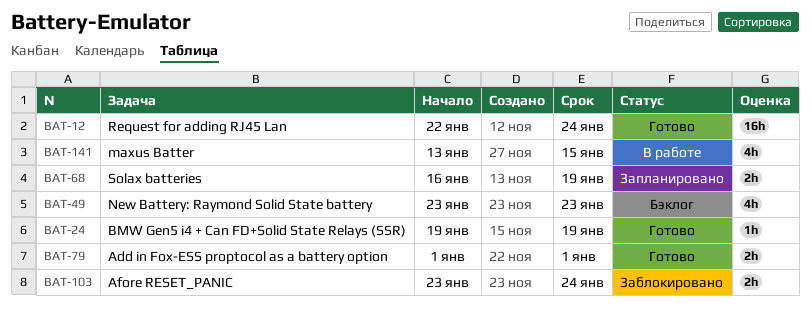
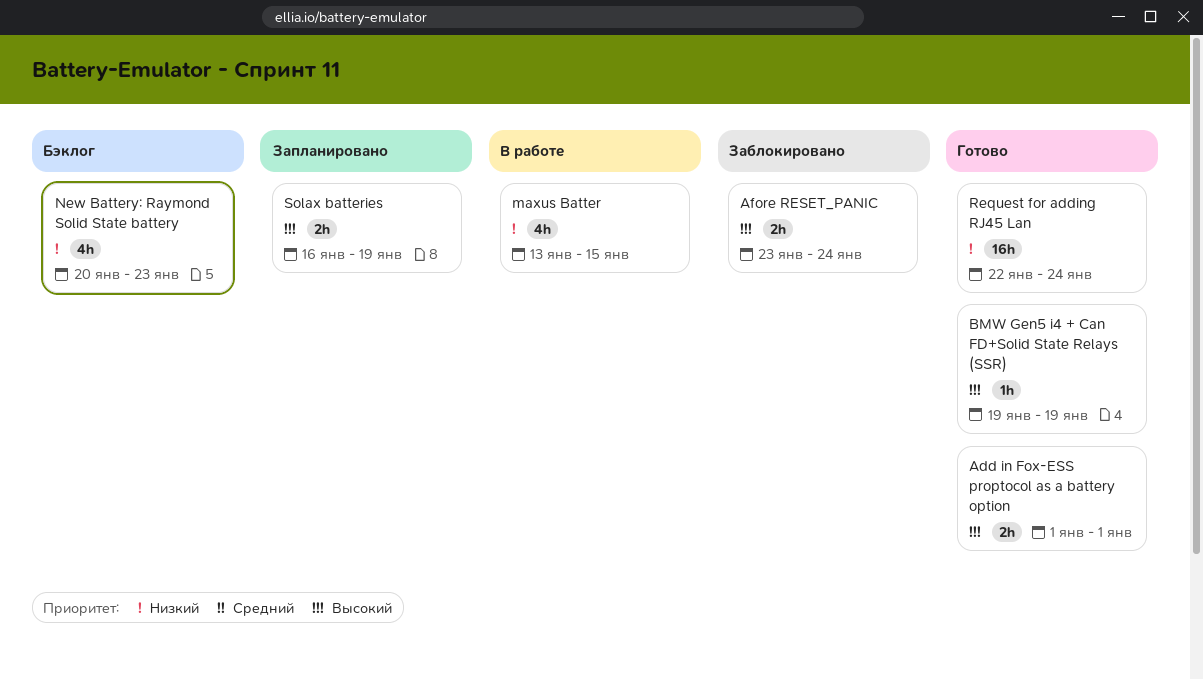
New Battery: Raymond Solid State battery, start: Jan 23 -> Jan 20

